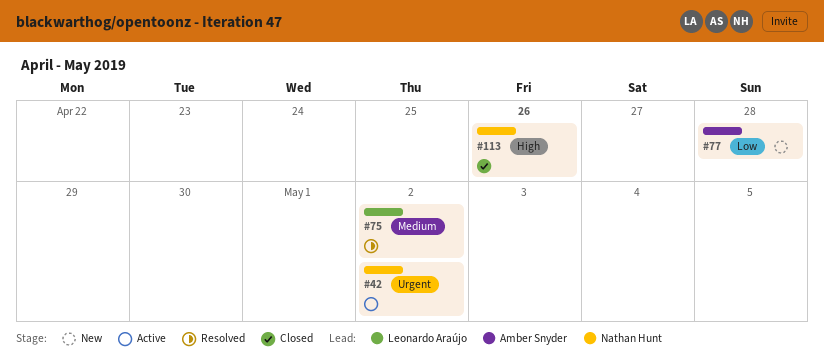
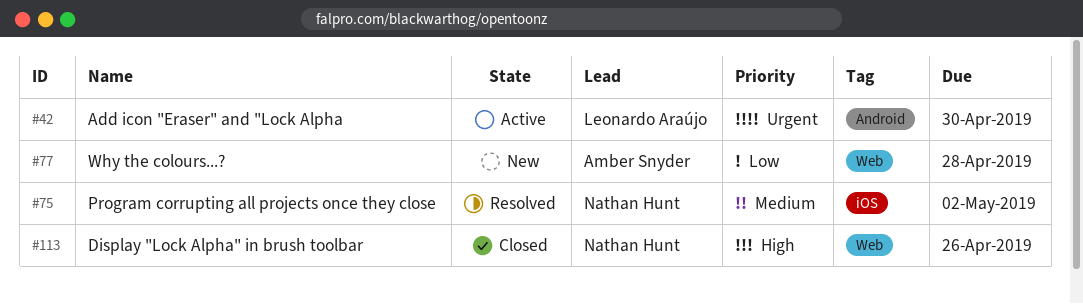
#42, owner: Nathan Hunt -> Leonardo Araújo
#42, due: May 2 -> Apr 30
#75, owner: Leonardo Araújo -> Nathan Hunt

